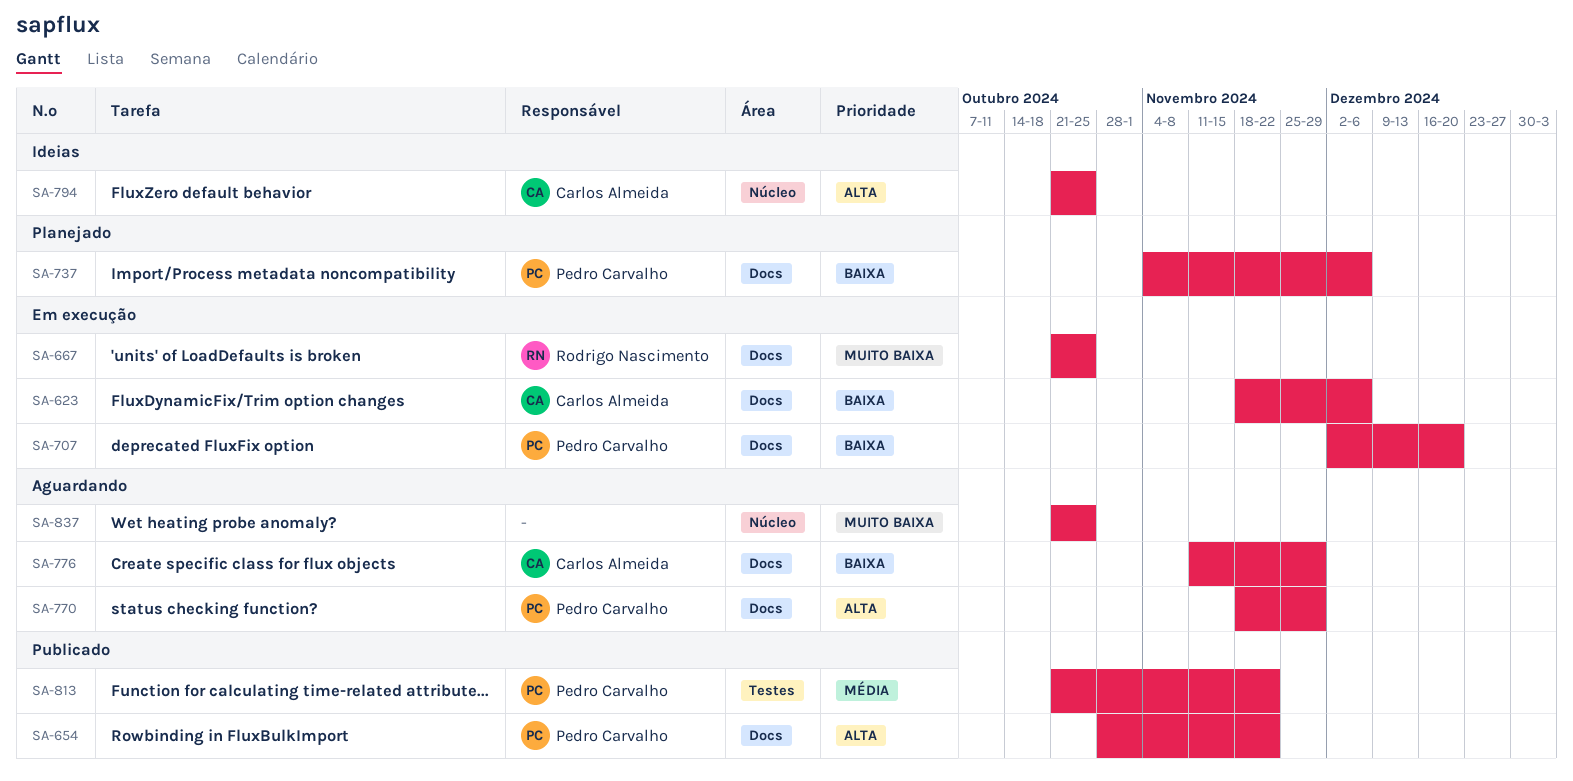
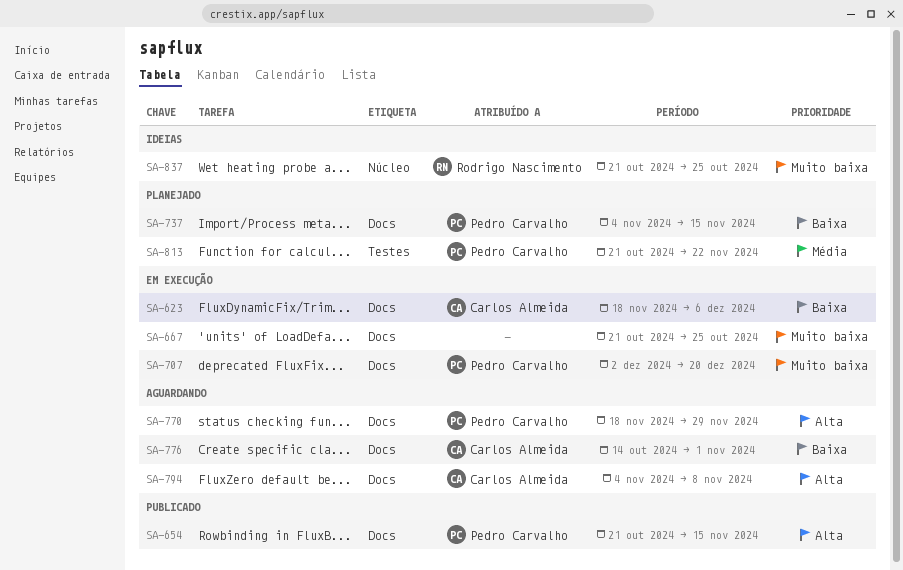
SA-654, start: Oct 28 -> Oct 21
SA-654, due: Nov 22 -> Nov 15
SA-667, owner: Rodrigo Nascimento -> none
SA-707, priority: Baixa -> Muito baixa
SA-737, due: Dec 6 -> Nov 15
SA-776, start: Nov 11 -> Oct 14
SA-776, due: Nov 29 -> Nov 1
SA-794, status: Ideias -> Aguardando
SA-794, label: Núcleo -> Docs
SA-794, start: Oct 21 -> Nov 4
SA-794, due: Oct 25 -> Nov 8
SA-813, status: Publicado -> Planejado
SA-837, status: Aguardando -> Ideias
SA-837, owner: none -> Rodrigo Nascimento

